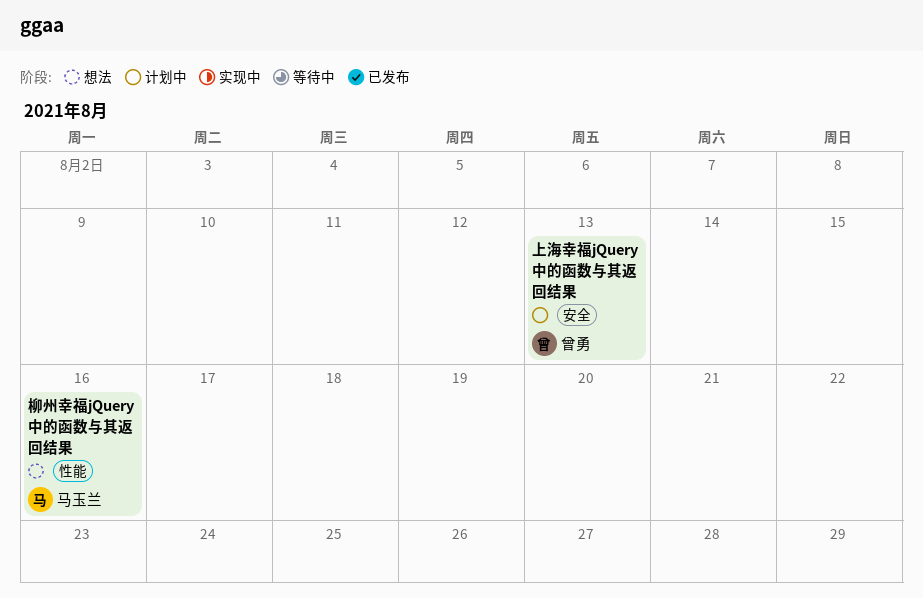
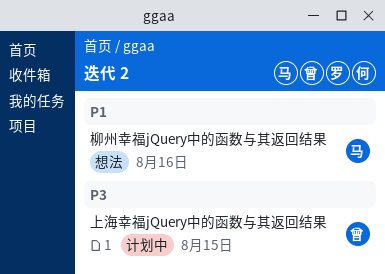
上海幸福jQuery中的函数与其返回结果, due: Aug 13 -> Aug 15

